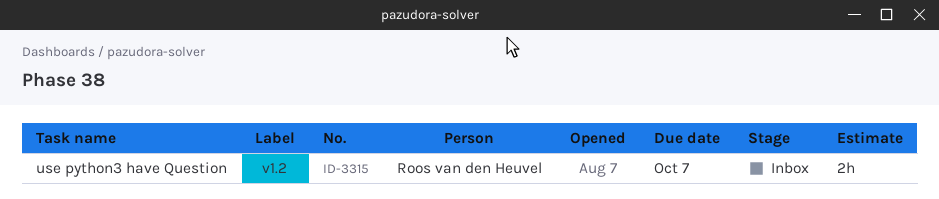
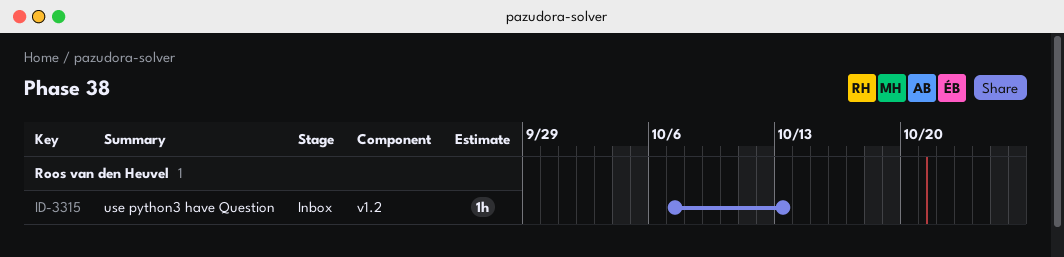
ID-3315, estimate: 2h -> 1h
ID-3315, due: Oct 7 -> Oct 13

